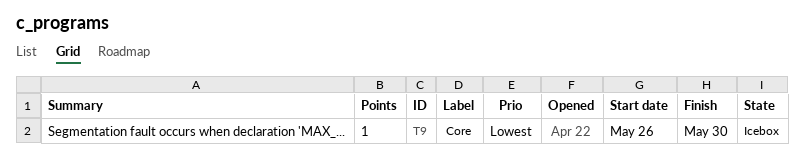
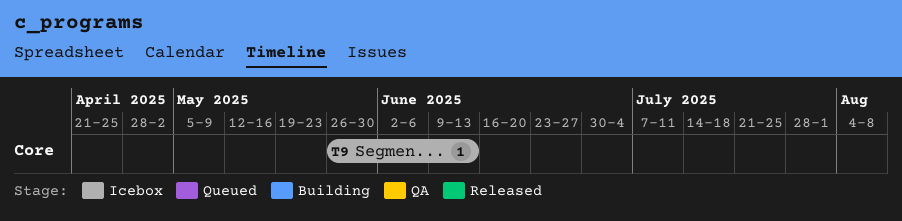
T9, due: May 30 -> Jun 13

